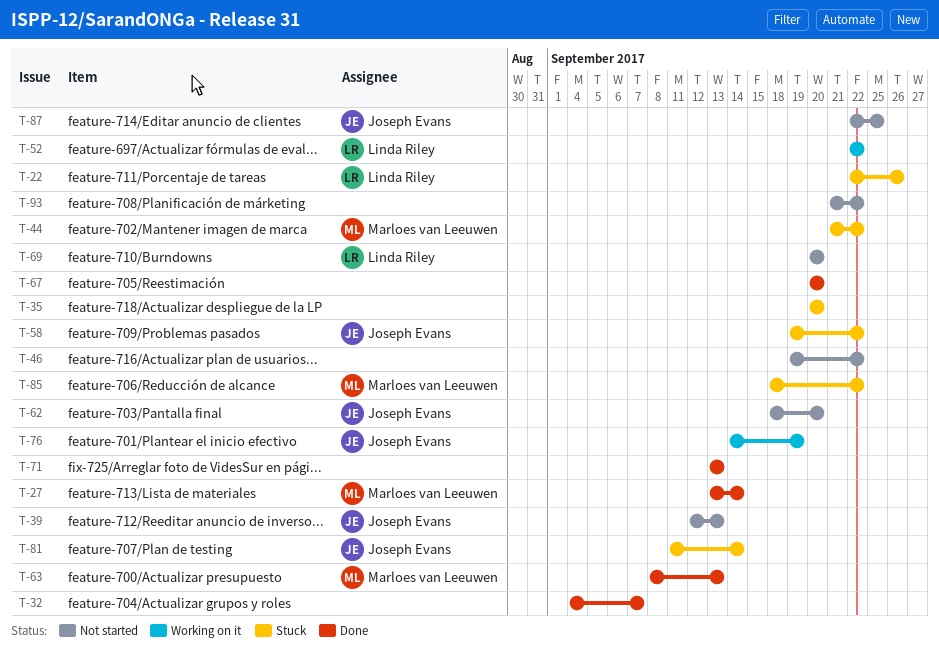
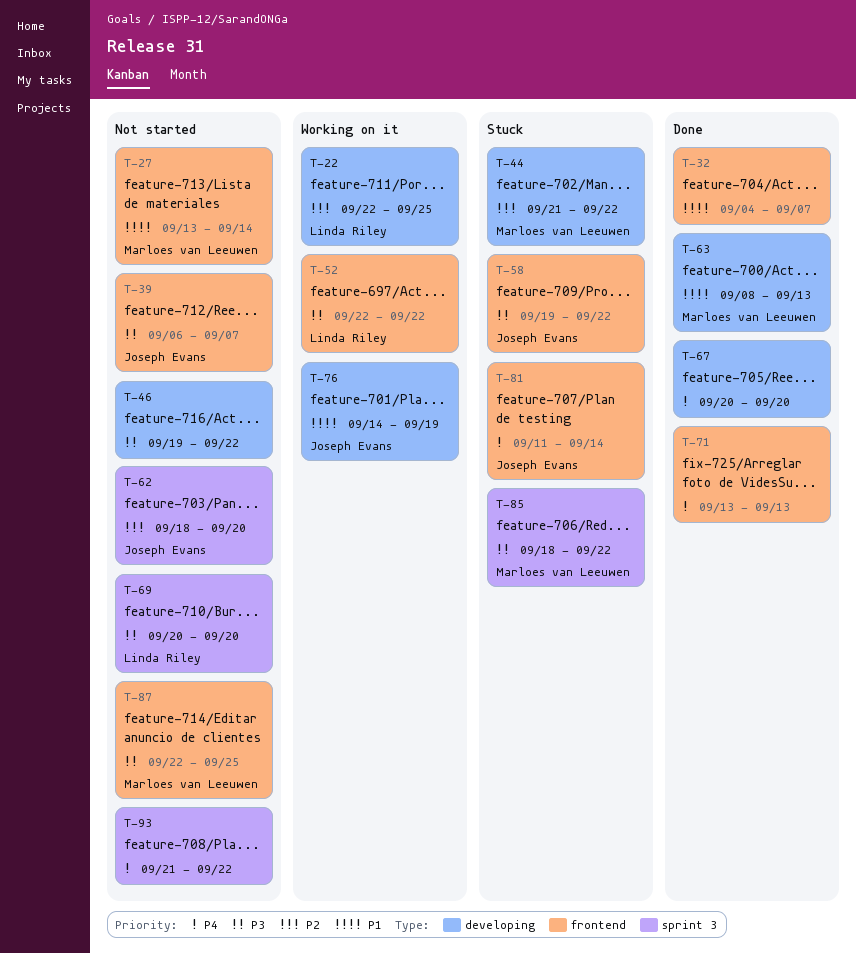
T-22, status: Stuck -> Working on it
T-22, due: Sep 26 -> Sep 25
T-27, status: Done -> Not started
T-35: present -> none
T-39, start: Sep 12 -> Sep 6
T-39, due: Sep 13 -> Sep 7
T-87, owner: Joseph Evans -> Marloes van Leeuwen

